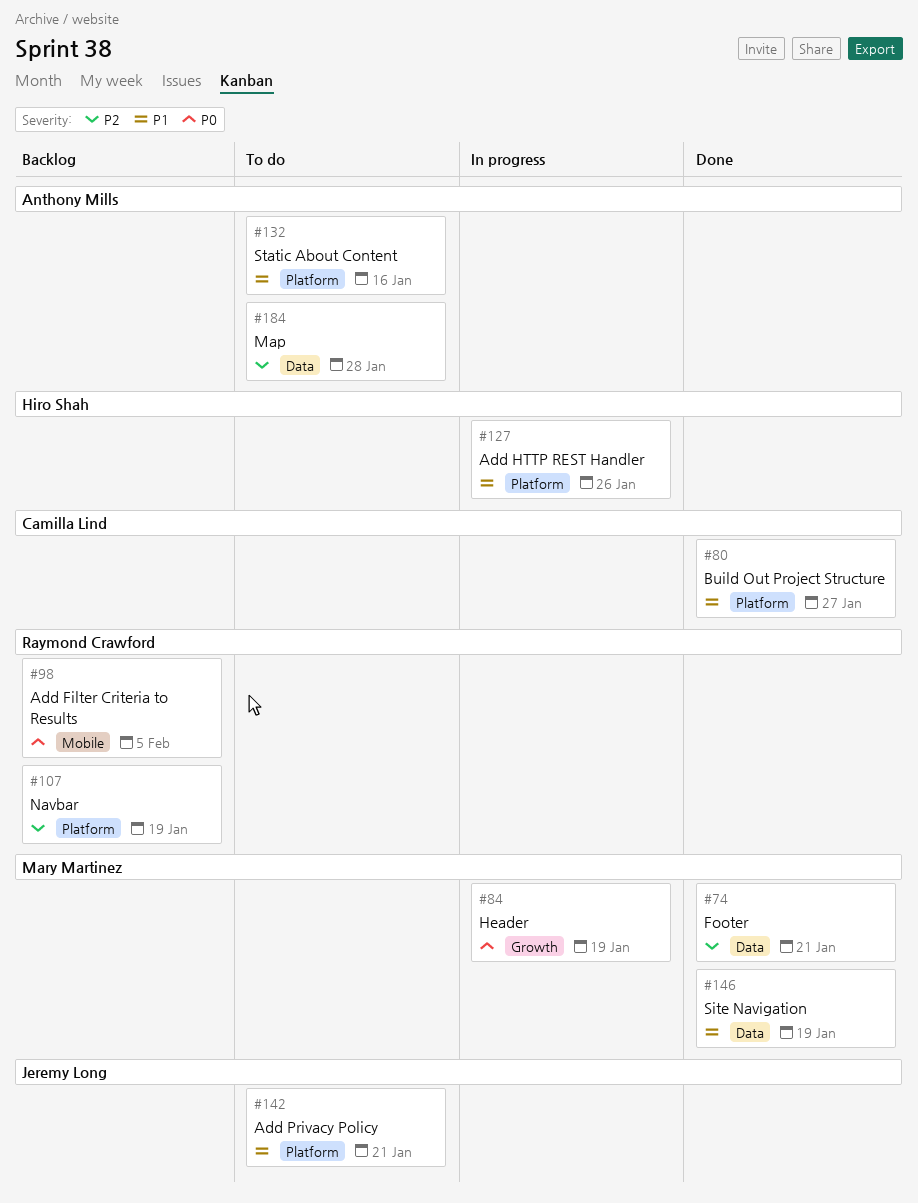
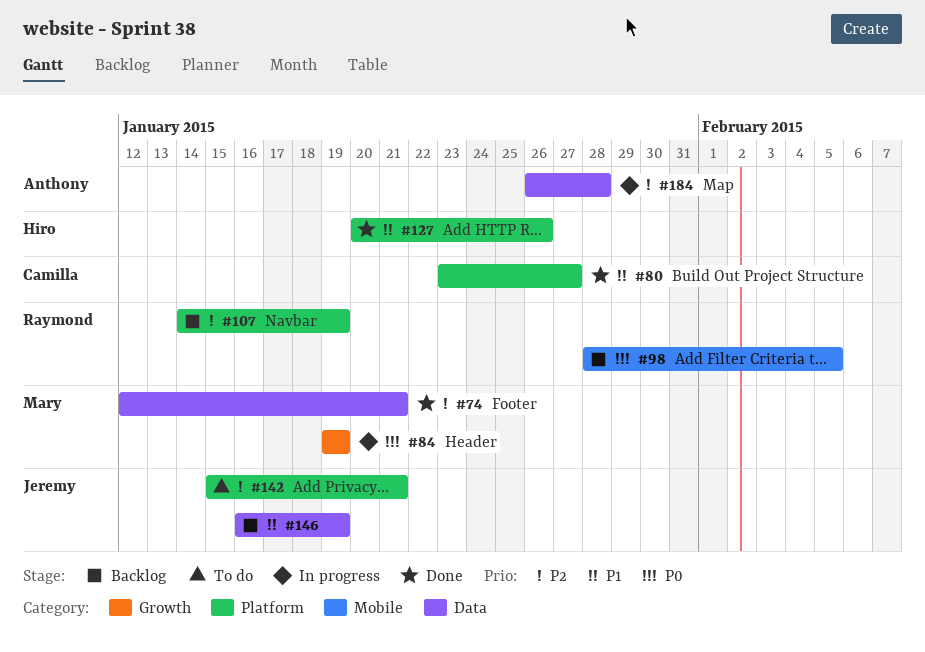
#127, status: In progress -> Done
#132: present -> none
#142, priority: P1 -> P2
#146, status: Done -> Backlog
#146, owner: Mary Martinez -> Jeremy Long
#184, status: To do -> In progress

